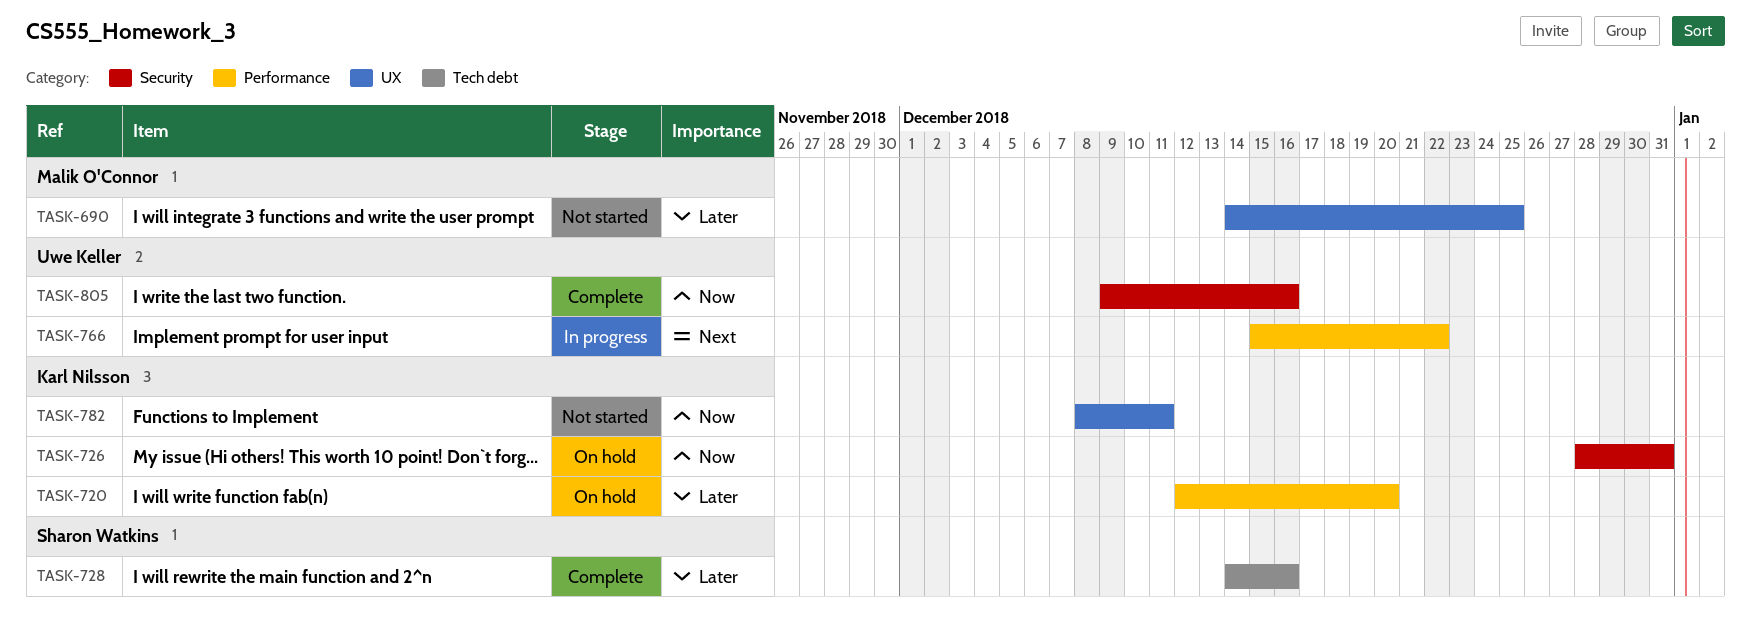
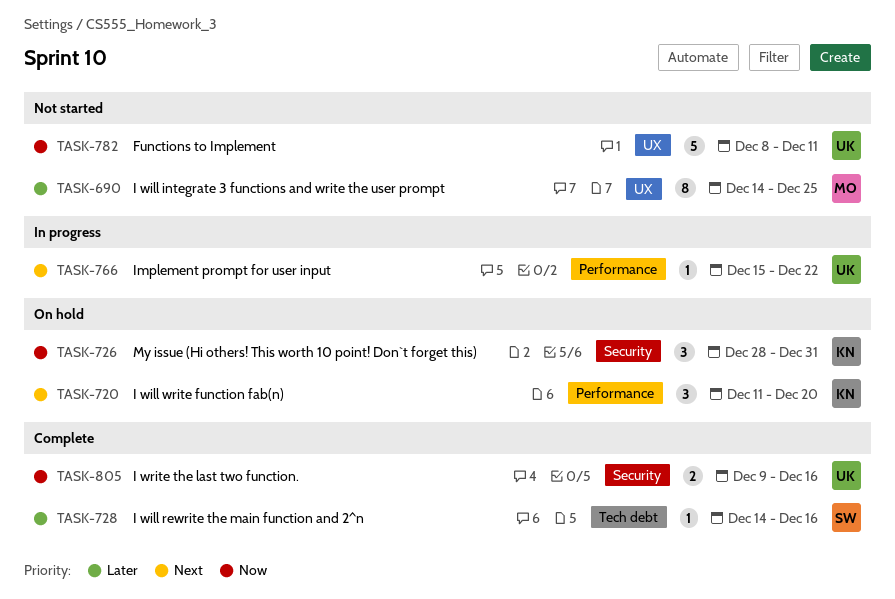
TASK-720, priority: Later -> Next
TASK-720, start: Dec 12 -> Dec 11
TASK-782, owner: Karl Nilsson -> Uwe Keller

